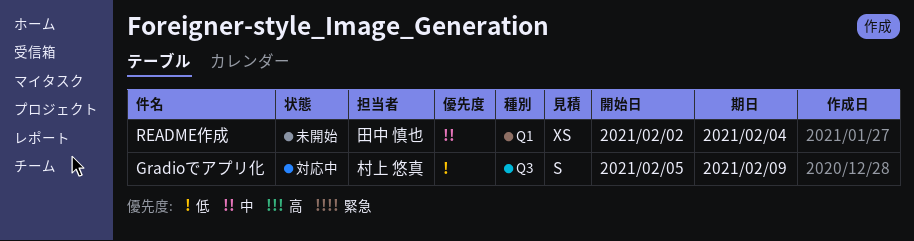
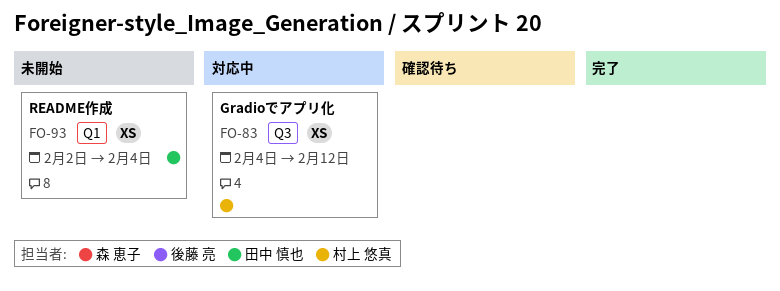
Gradioでアプリ化, estimate: S -> XS
Gradioでアプリ化, start: Feb 5 -> Feb 4
Gradioでアプリ化, due: Feb 9 -> Feb 12

